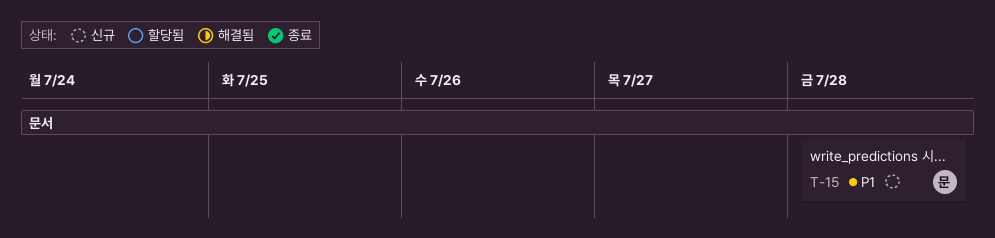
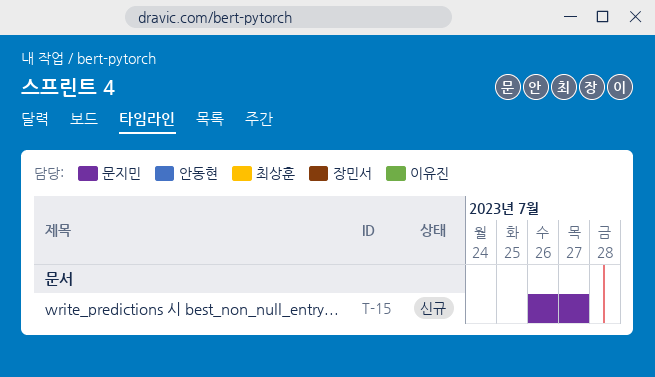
T-15, due: Jul 28 -> Jul 27

